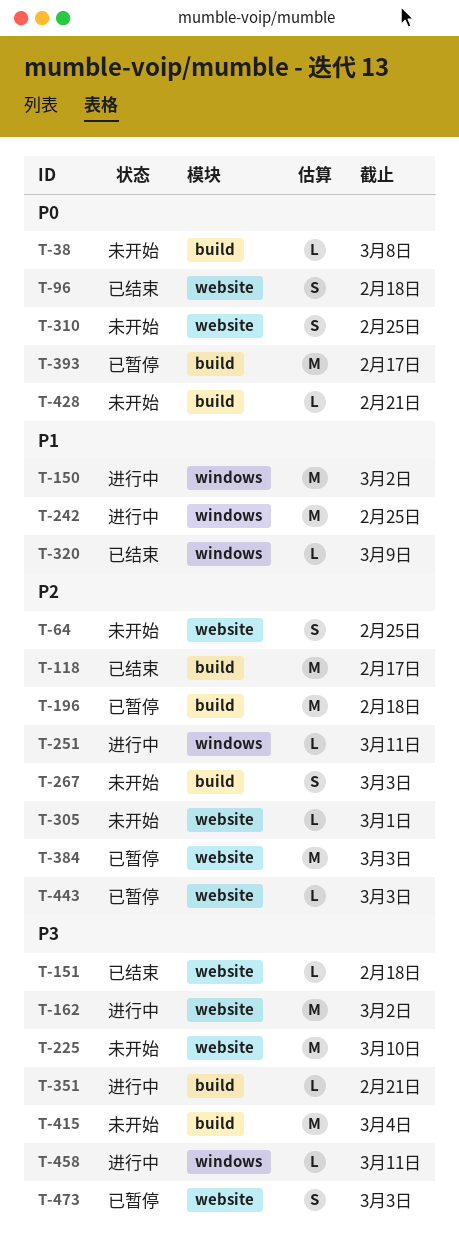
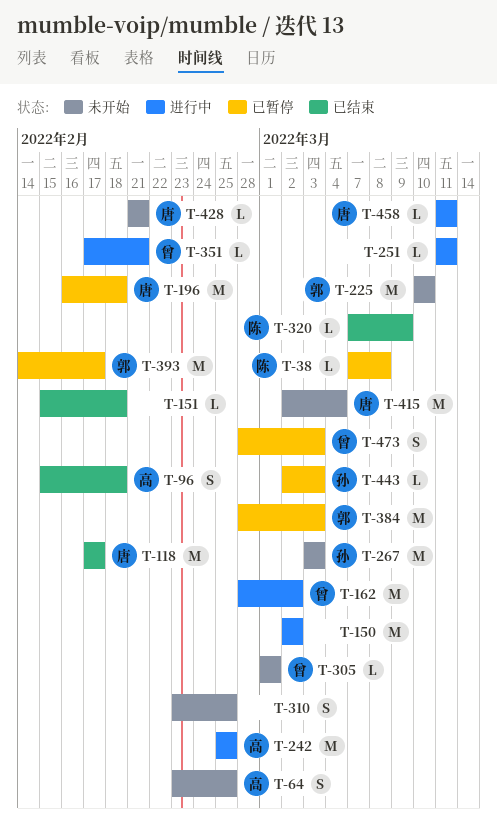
T-38, status: 未开始 -> 已暂停
T-267, estimate: S -> M

